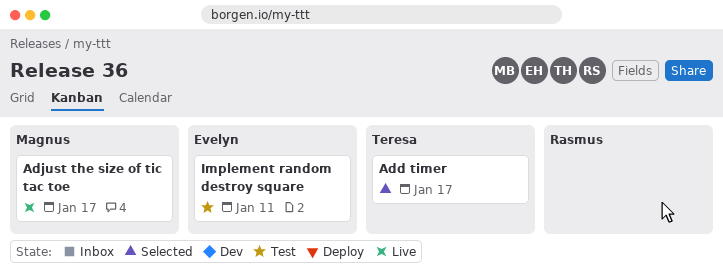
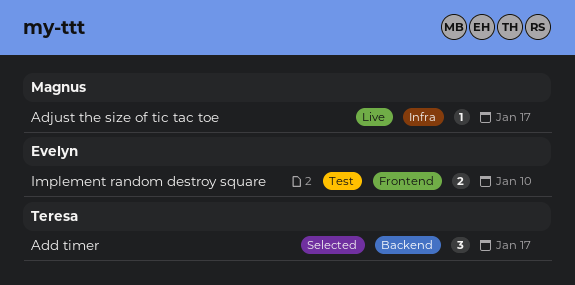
Implement random destroy square, due: Jan 11 -> Jan 10

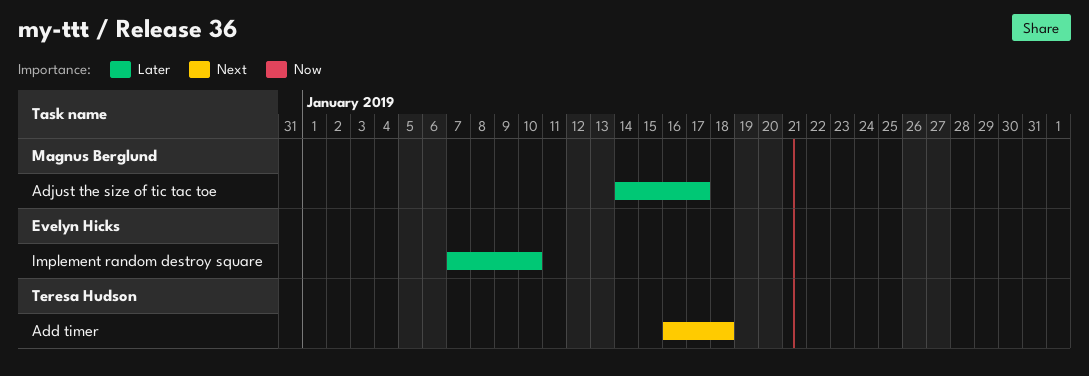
Add timer, due: Jan 17 -> Jan 18

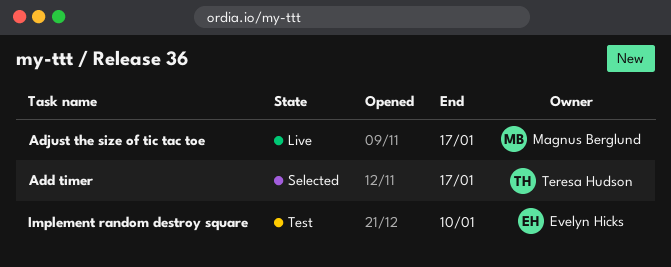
Add timer, due: Jan 18 -> Jan 17

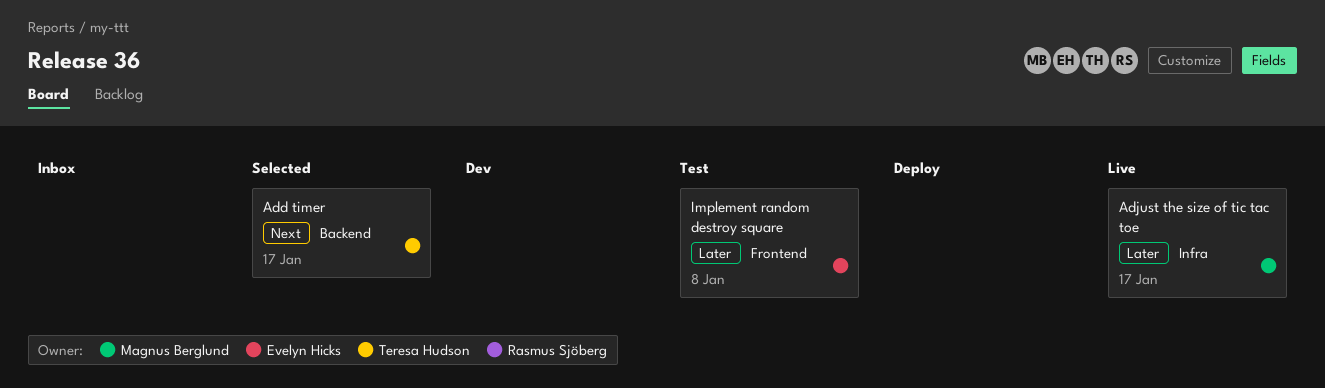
Implement random destroy square, due: Jan 10 -> Jan 8

